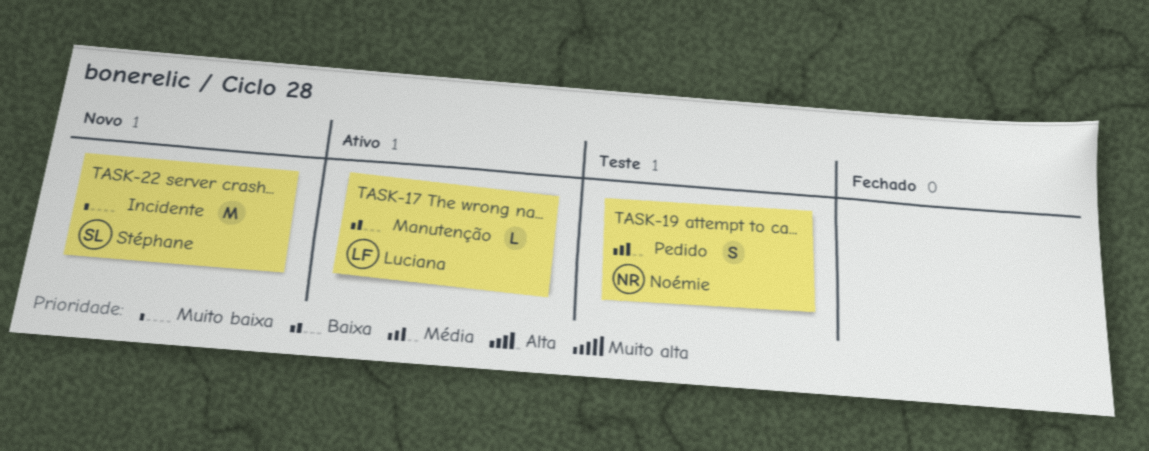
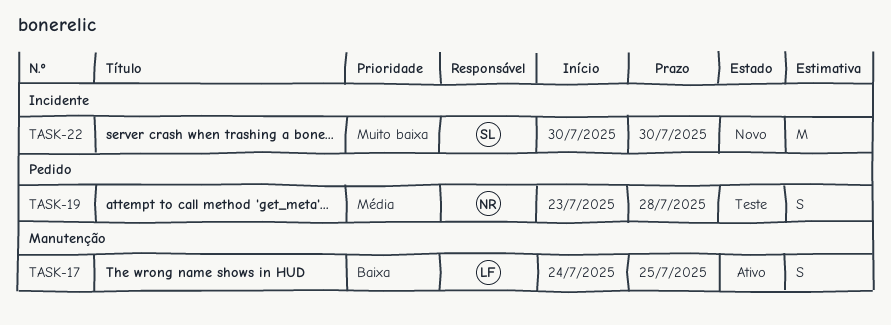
TASK-17, estimate: L -> S

